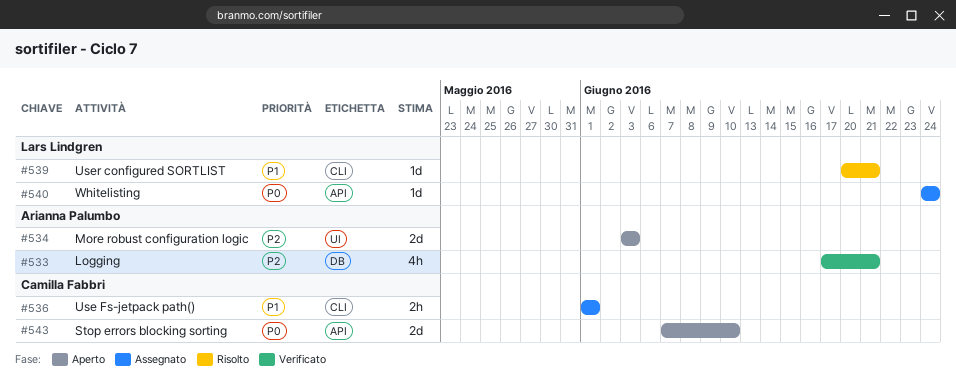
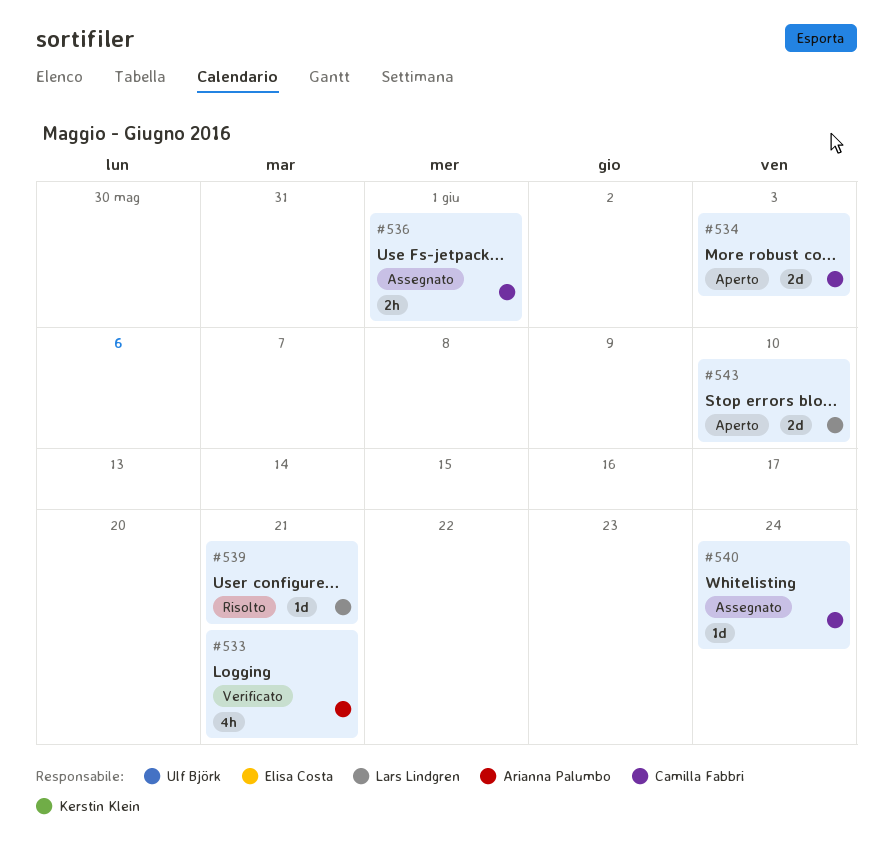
#534, owner: Arianna Palumbo -> Camilla Fabbri
#540, owner: Lars Lindgren -> Camilla Fabbri
#543, owner: Camilla Fabbri -> Lars Lindgren

